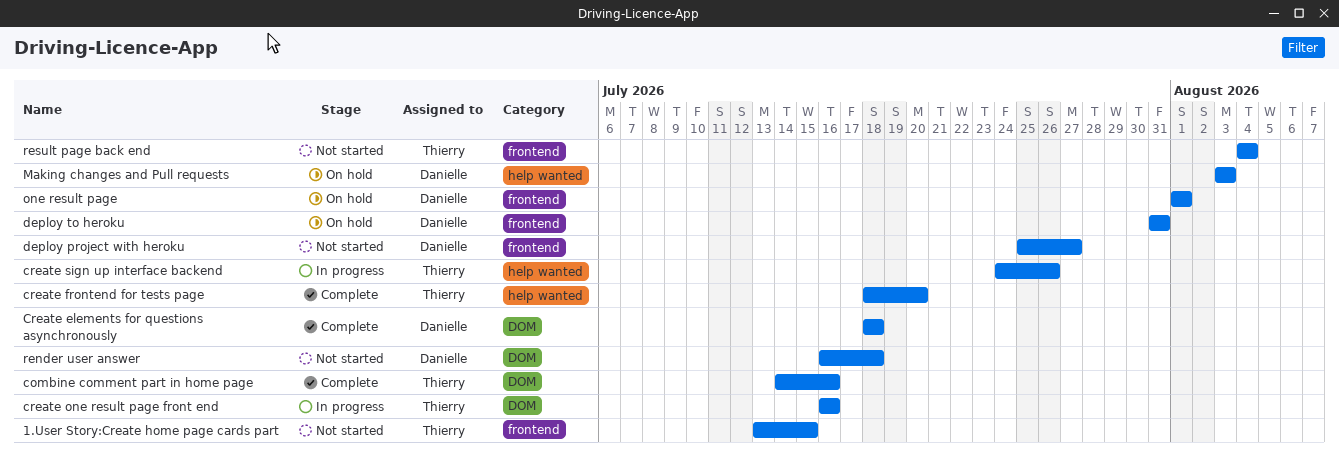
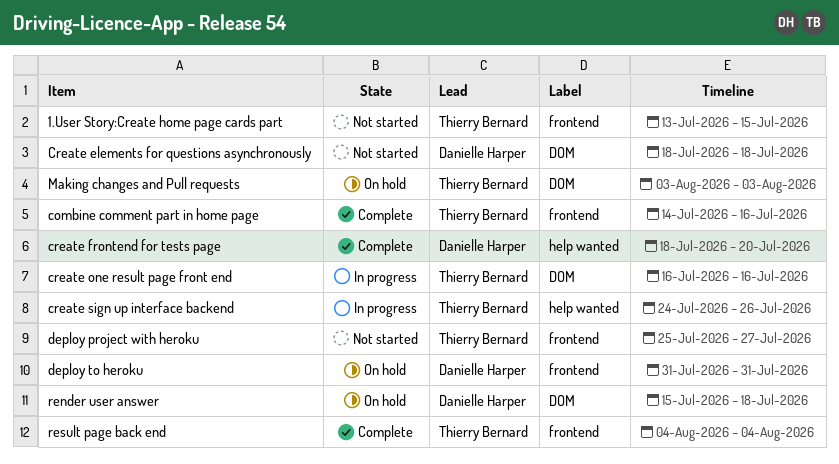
combine comment part in home page, label: DOM -> frontend
Create elements for questions asynchronously, status: Complete -> Not started
create frontend for tests page, owner: Thierry Bernard -> Danielle Harper
deploy project with heroku, owner: Danielle Harper -> Thierry Bernard
Making changes and Pull requests, owner: Danielle Harper -> Thierry Bernard
Making changes and Pull requests, label: help wanted -> DOM
one result page: present -> none
render user answer, status: Not started -> On hold
render user answer, start: Jul 16 -> Jul 15
result page back end, status: Not started -> Complete

